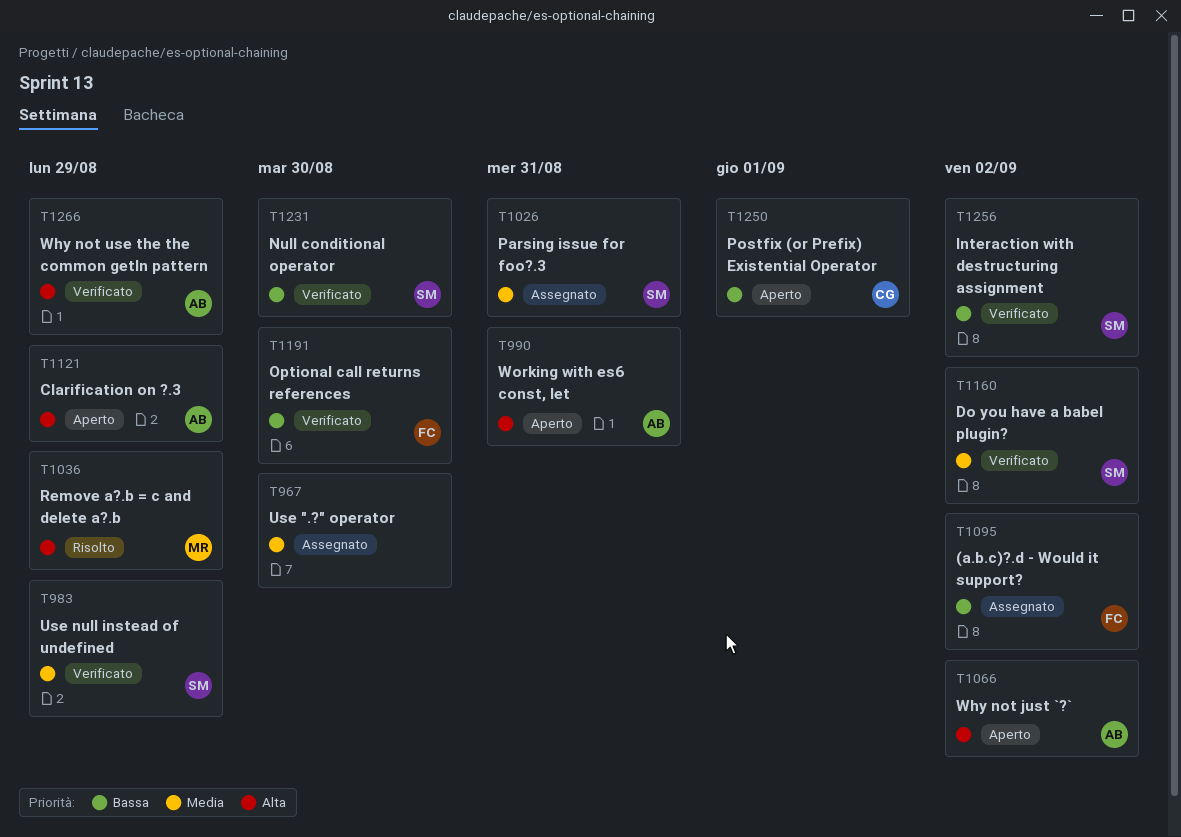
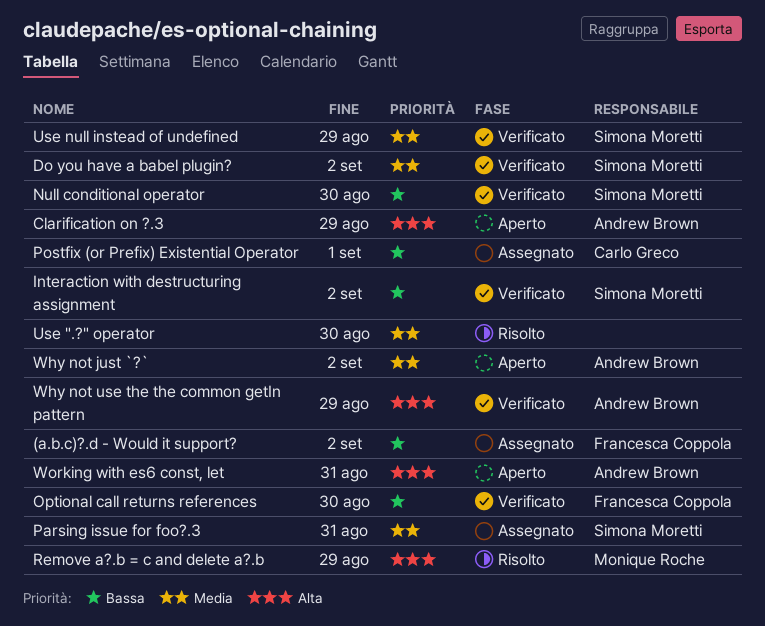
Postfix (or Prefix) Existential Operator, status: Aperto -> Assegnato
Use ".?" operator, status: Assegnato -> Risolto
Why not just `?`, priority: Alta -> Media

